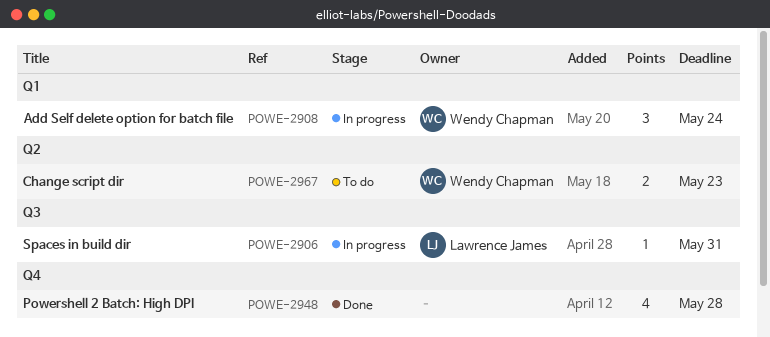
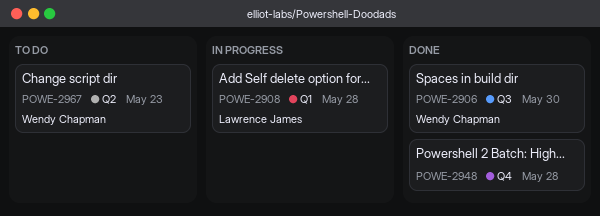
POWE-2906, status: In progress -> Done
POWE-2906, owner: Lawrence James -> Wendy Chapman
POWE-2906, due: May 31 -> May 30
POWE-2908, owner: Wendy Chapman -> Lawrence James
POWE-2908, due: May 24 -> May 28

